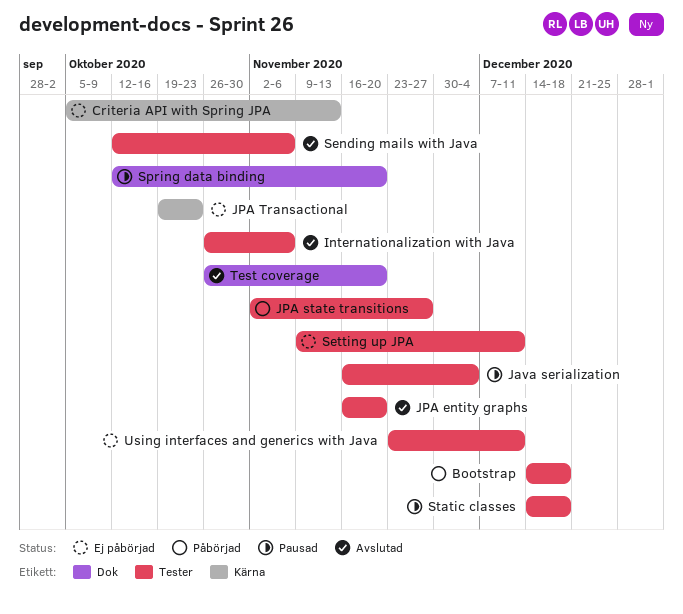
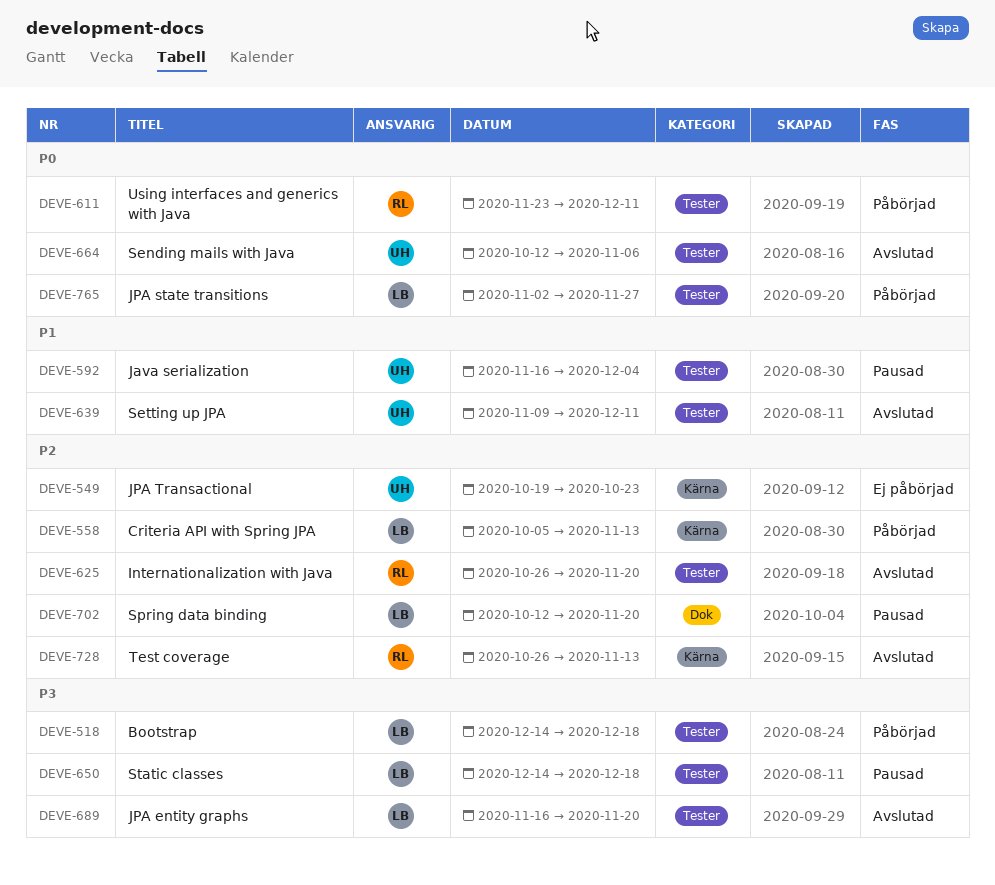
Criteria API with Spring JPA, status: Ej påbörjad -> Påbörjad
Internationalization with Java, due: Nov 6 -> Nov 20
Setting up JPA, status: Ej påbörjad -> Avslutad
Test coverage, label: Dok -> Kärna
Test coverage, due: Nov 20 -> Nov 13
Using interfaces and generics with Java, status: Ej påbörjad -> Påbörjad

